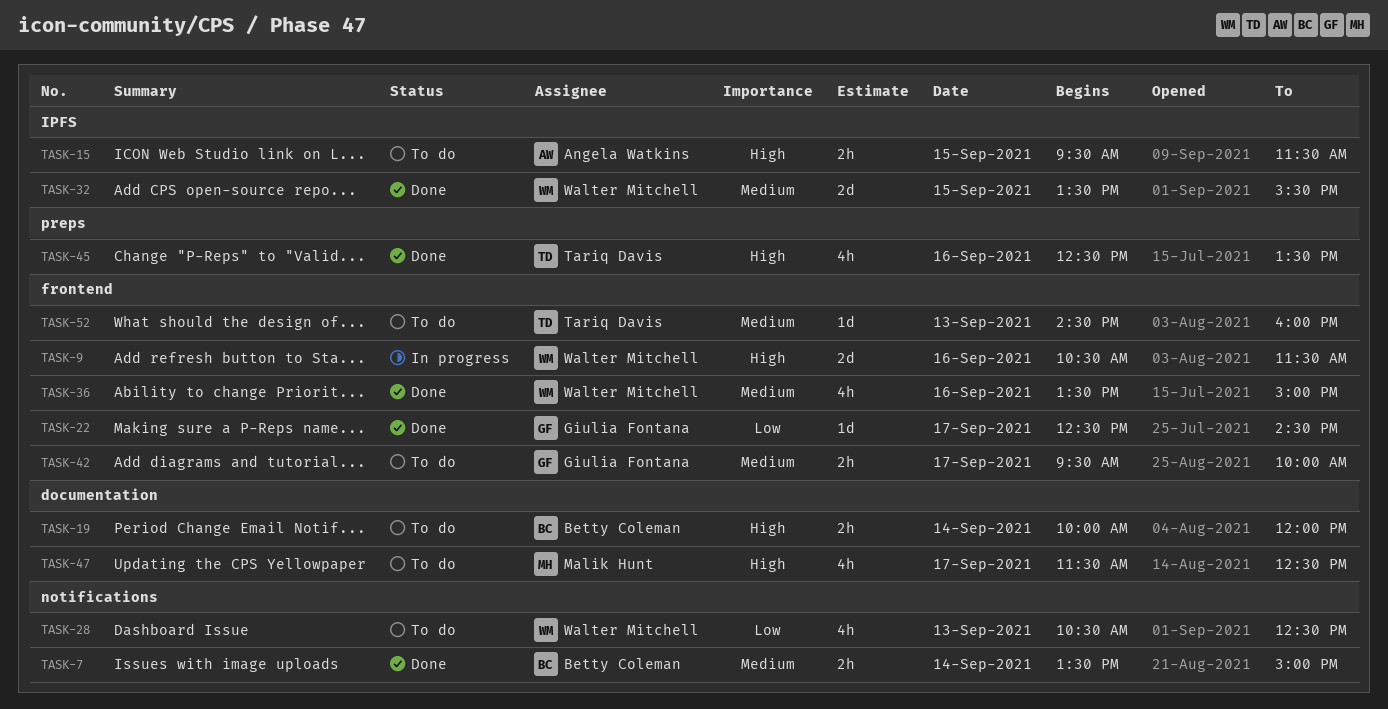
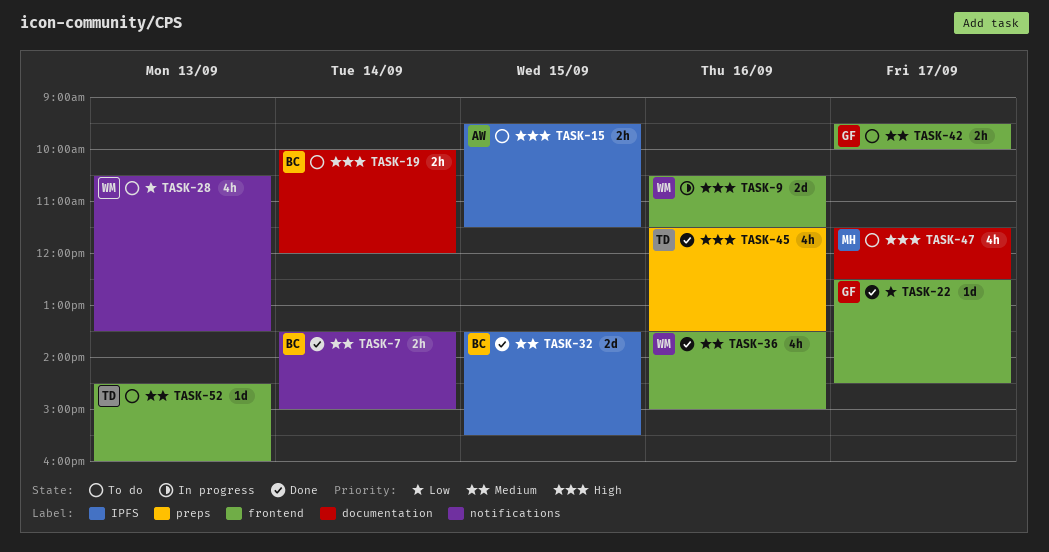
TASK-28, ends: 12:30 -> 13:30
TASK-32, owner: Walter Mitchell -> Betty Coleman
TASK-45, begins: 12:30 -> 11:30

